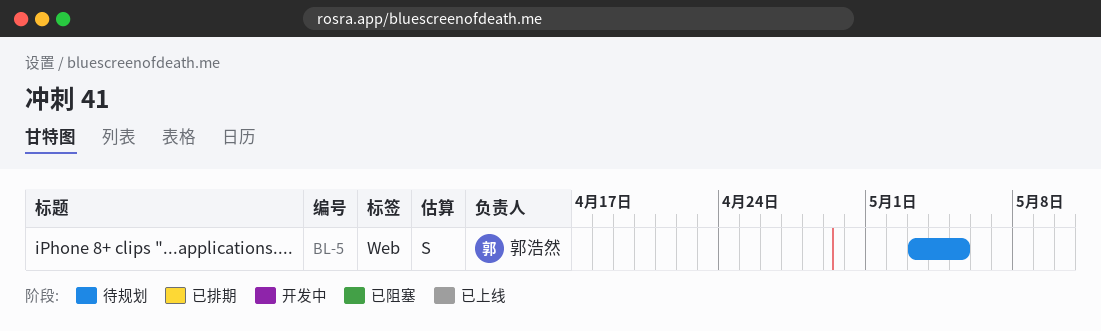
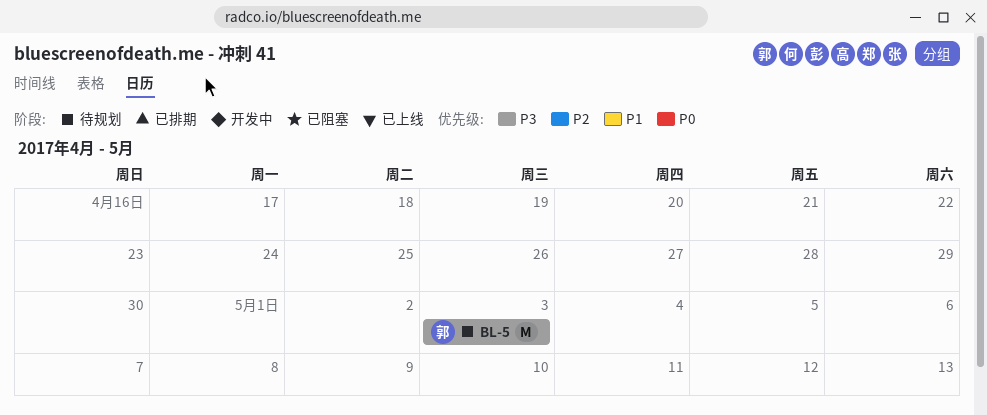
BL-5, estimate: S -> M
BL-5, due: May 5 -> May 3

